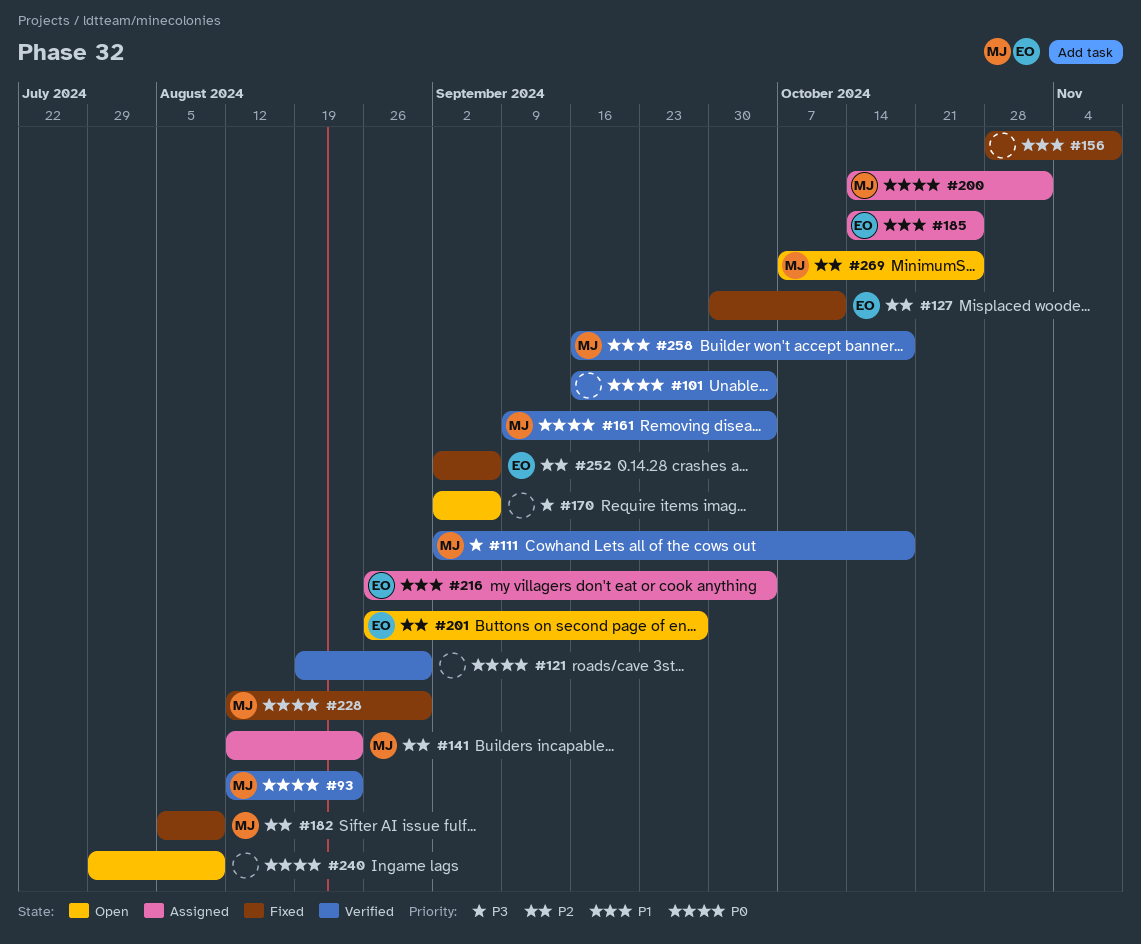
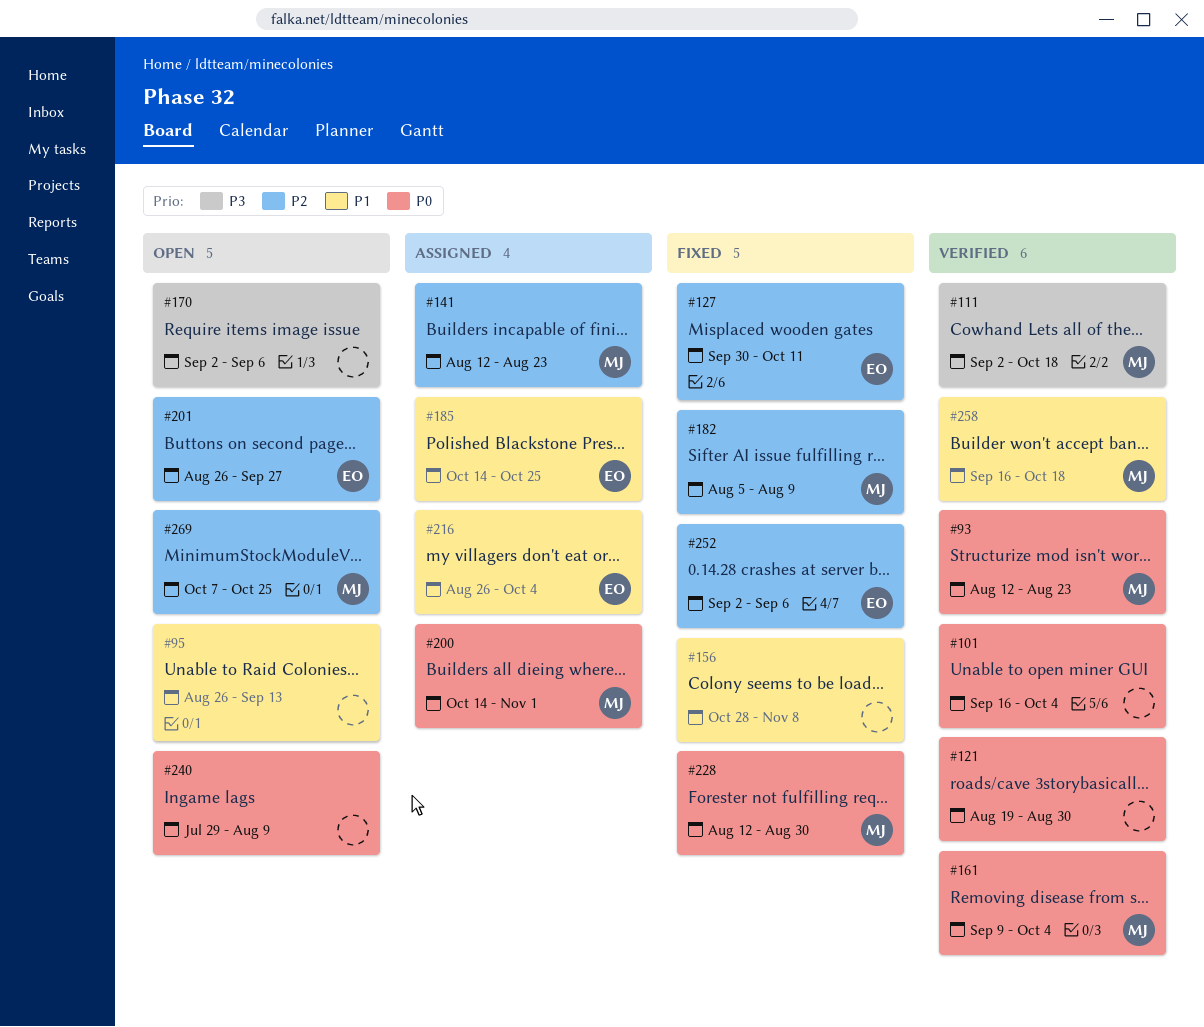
#95: none -> present

